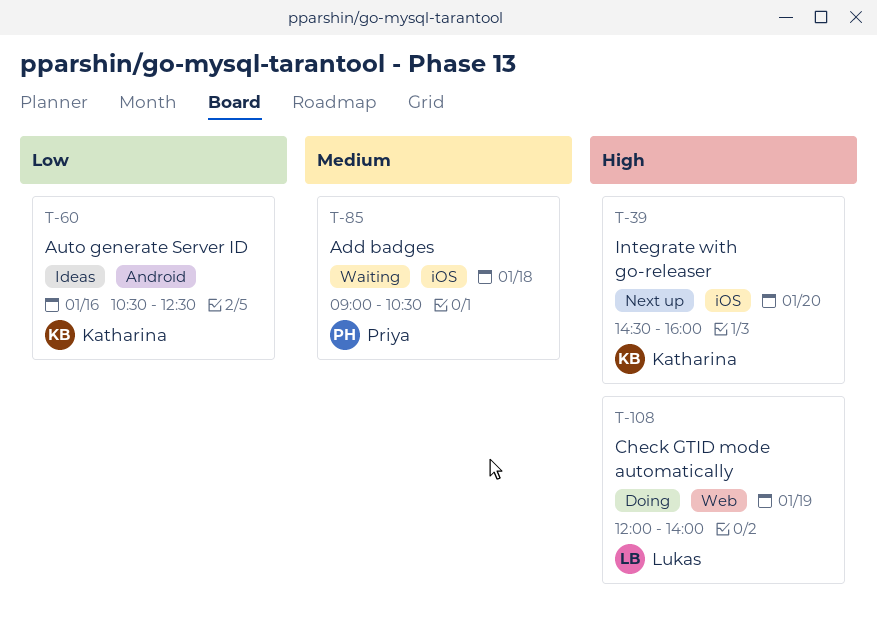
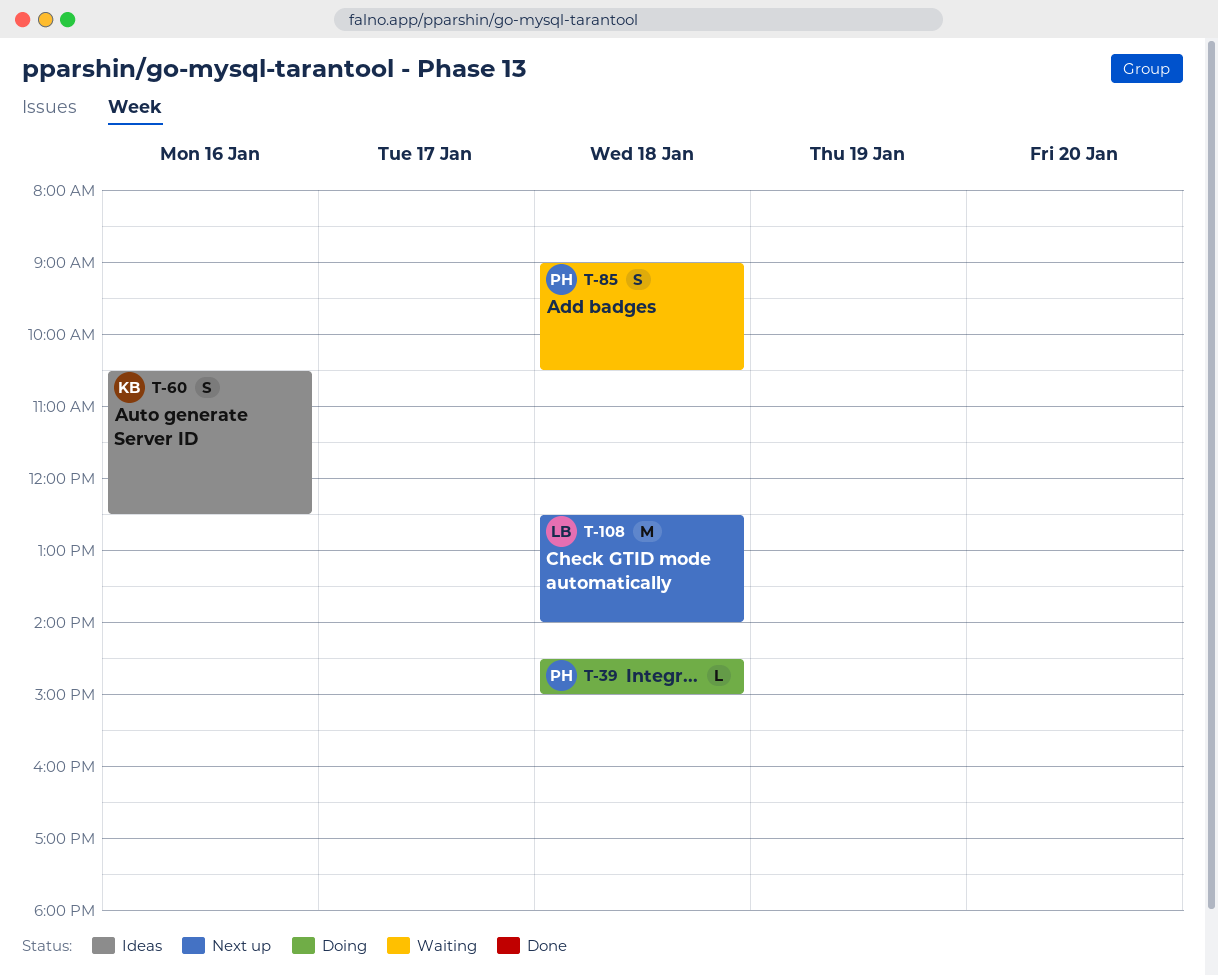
T-39, status: Next up -> Doing
T-39, owner: Katharina -> Priya
T-39, day: Jan 20 -> Jan 18
T-39, ends: 16:00 -> 15:00
T-108, status: Doing -> Next up
T-108, day: Jan 19 -> Jan 18
T-108, begins: 12:00 -> 12:30

